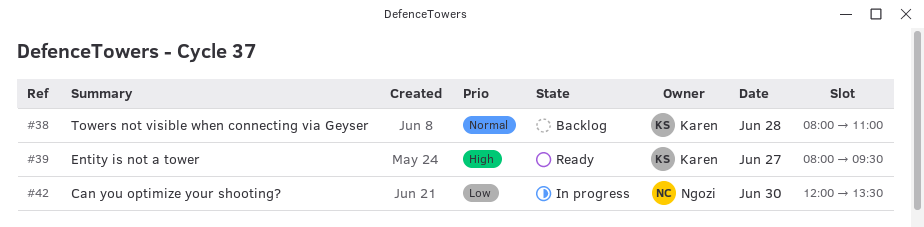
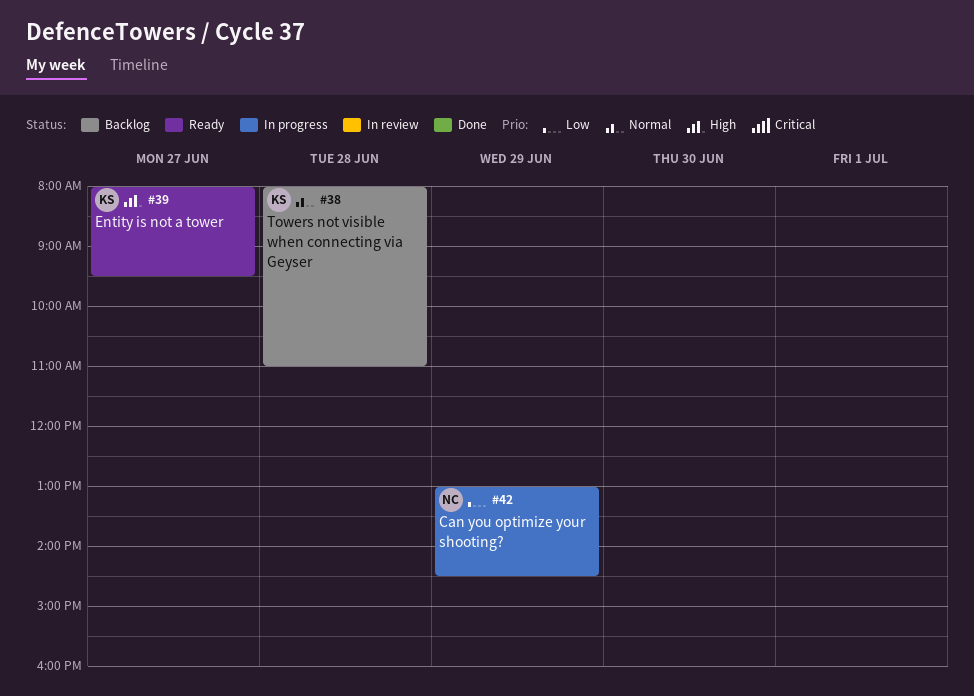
#42, day: Jun 30 -> Jun 29
#42, begins: 12:00 -> 13:00
#42, ends: 13:30 -> 14:30

